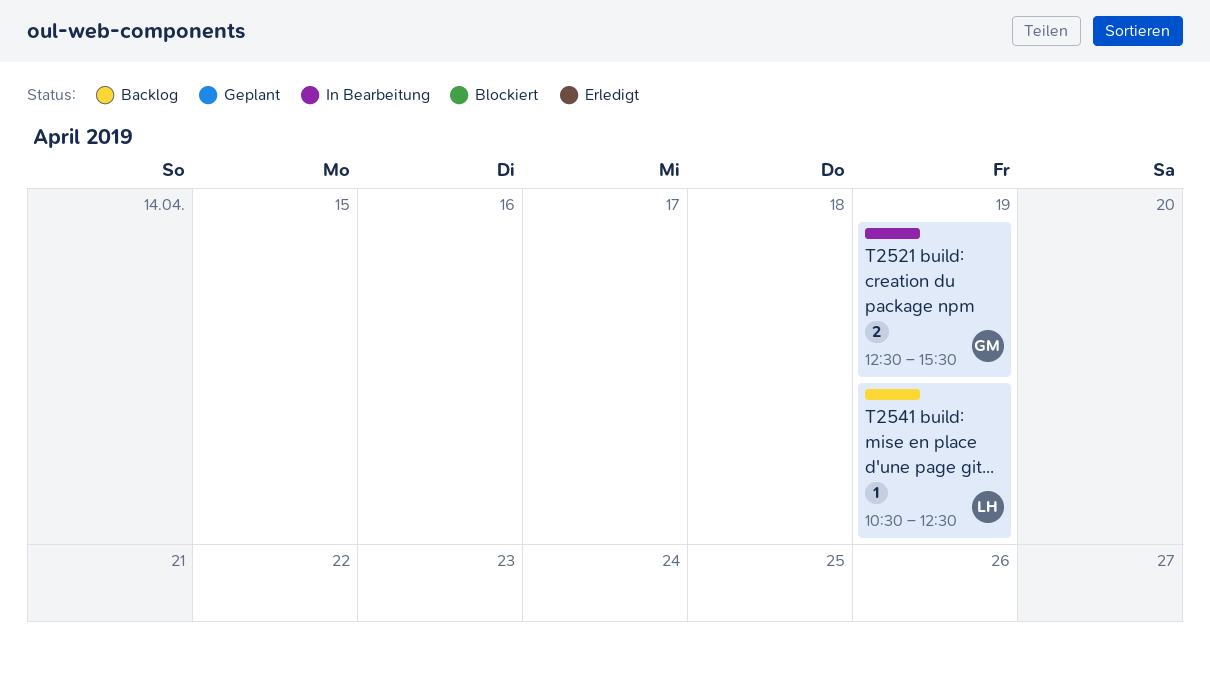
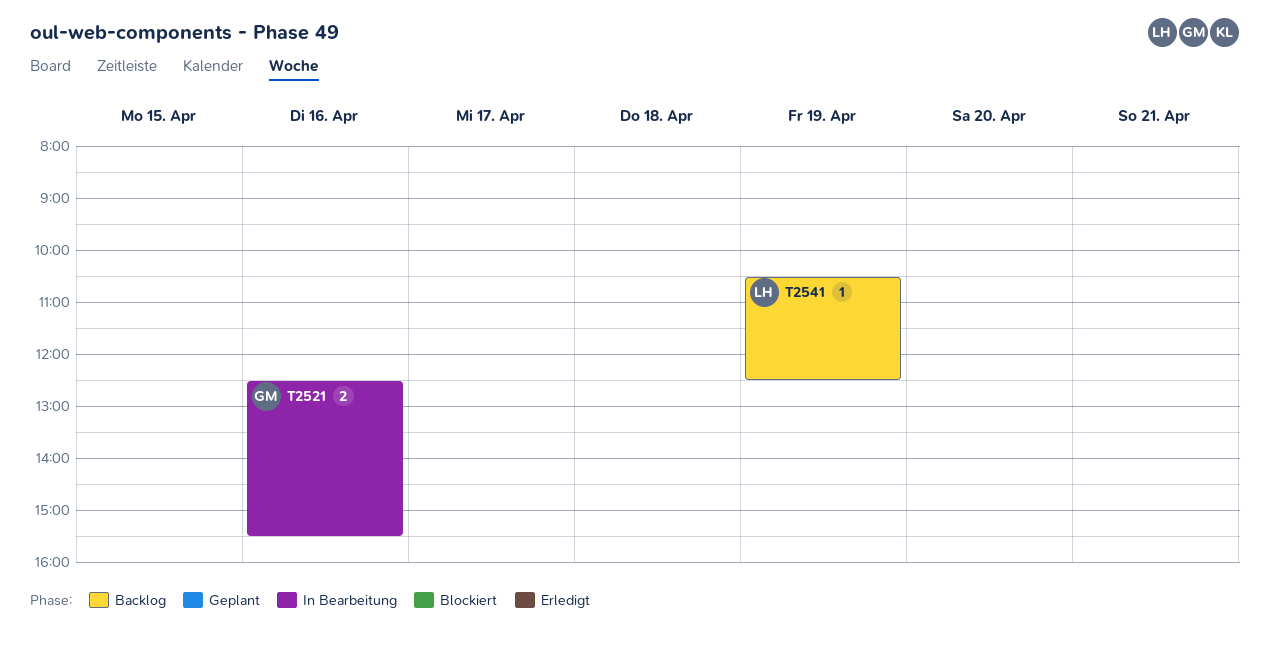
T2521, day: Apr 19 -> Apr 16

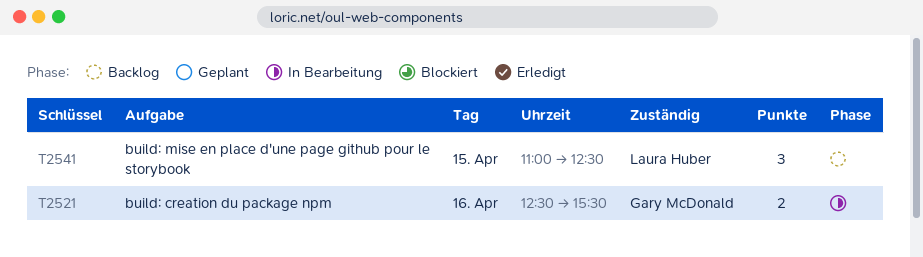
T2541, estimate: 1 -> 3
T2541, day: Apr 19 -> Apr 15
T2541, begins: 10:30 -> 11:00

